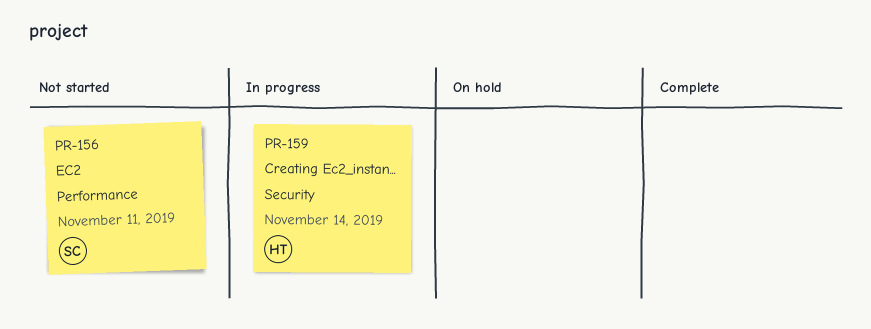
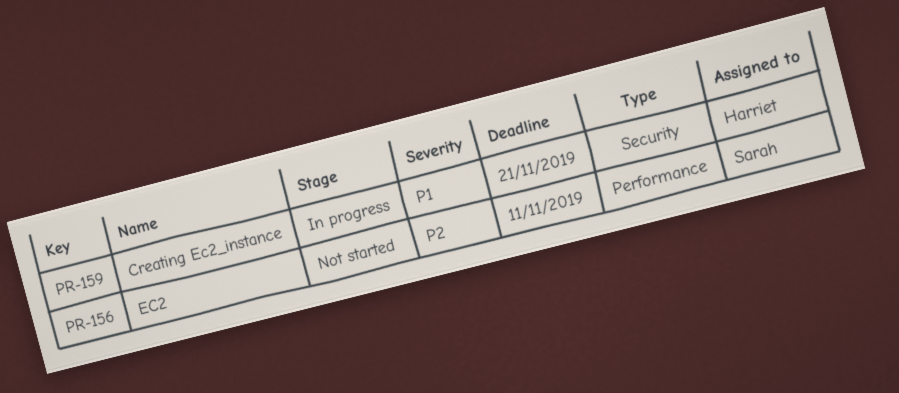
PR-159, due: Nov 14 -> Nov 21

